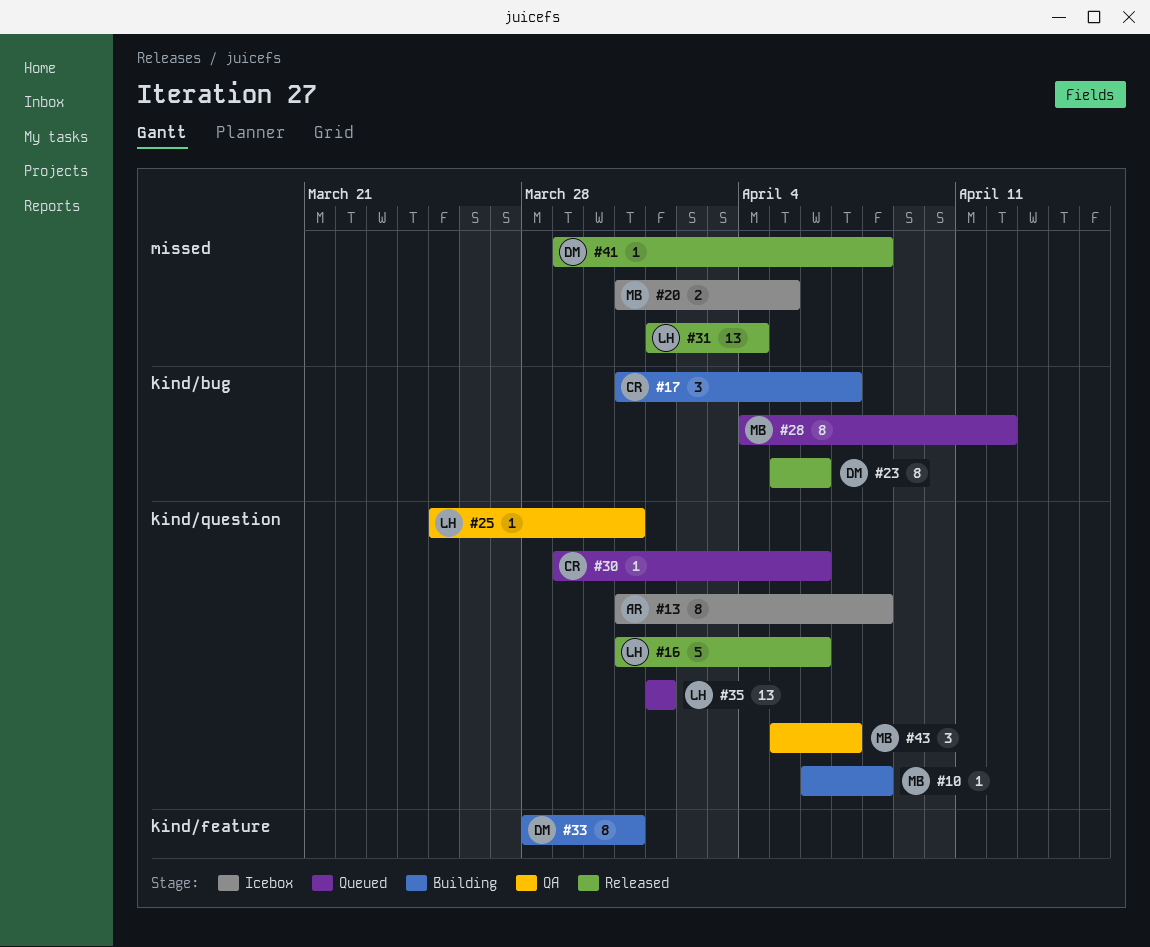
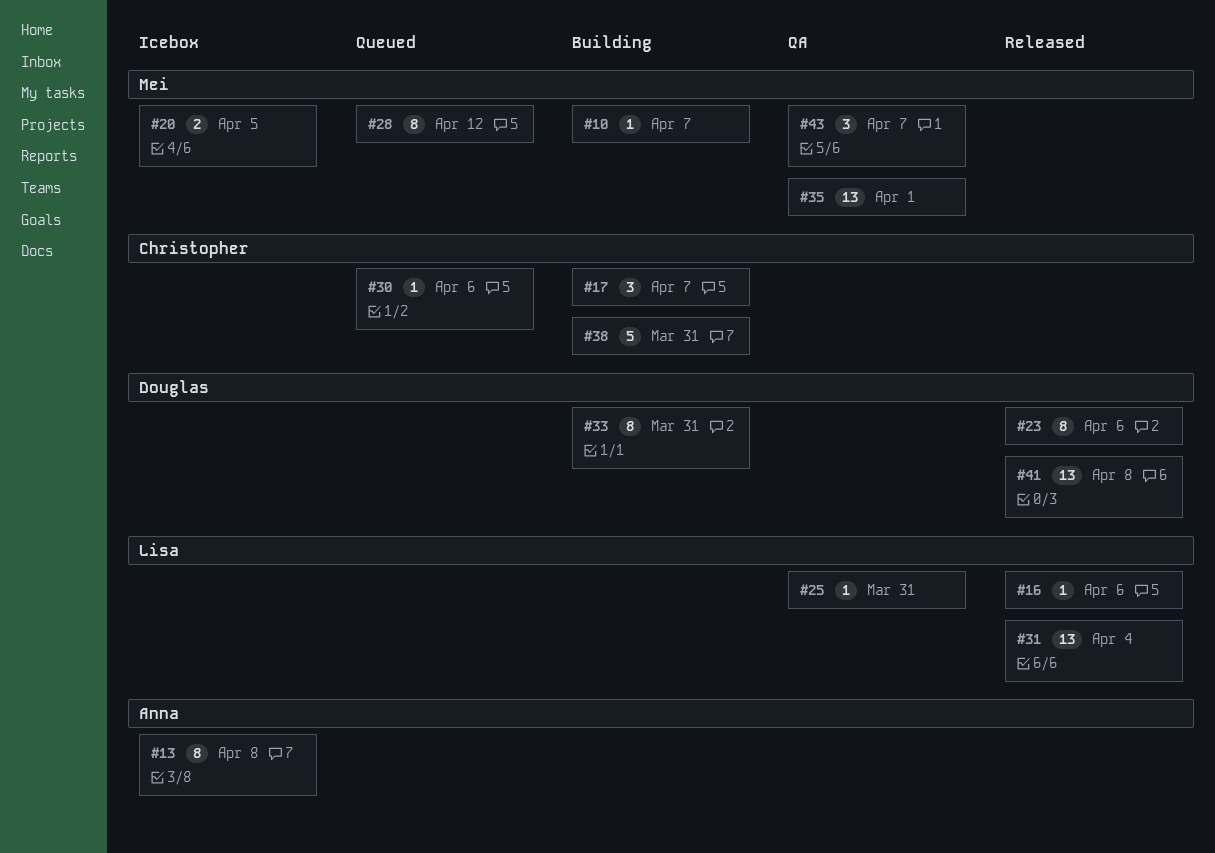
#10, due: Apr 8 -> Apr 7
#16, estimate: 5 -> 1
#35, status: Queued -> QA
#35, owner: Lisa -> Mei
#38: none -> present
#41, estimate: 1 -> 13

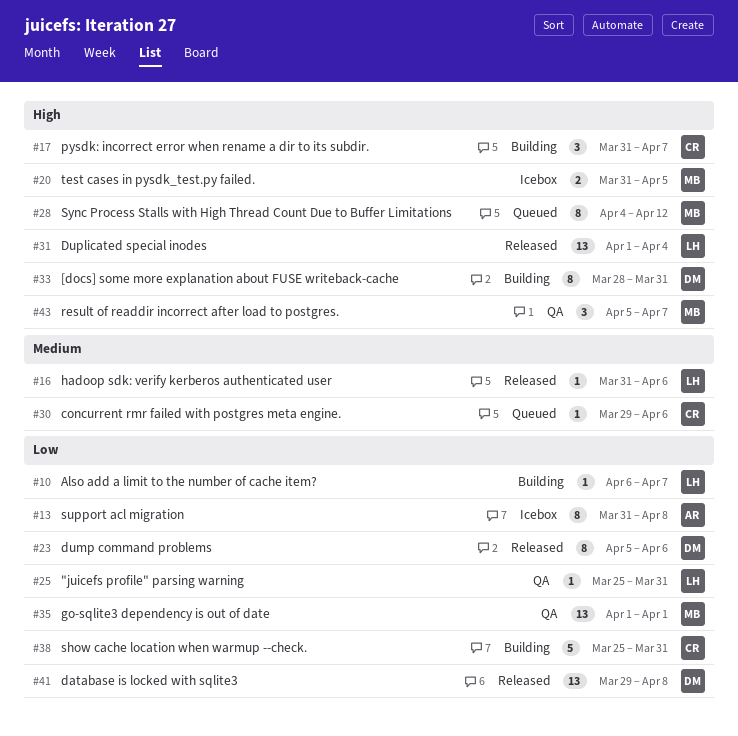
#10, owner: Mei -> Lisa

